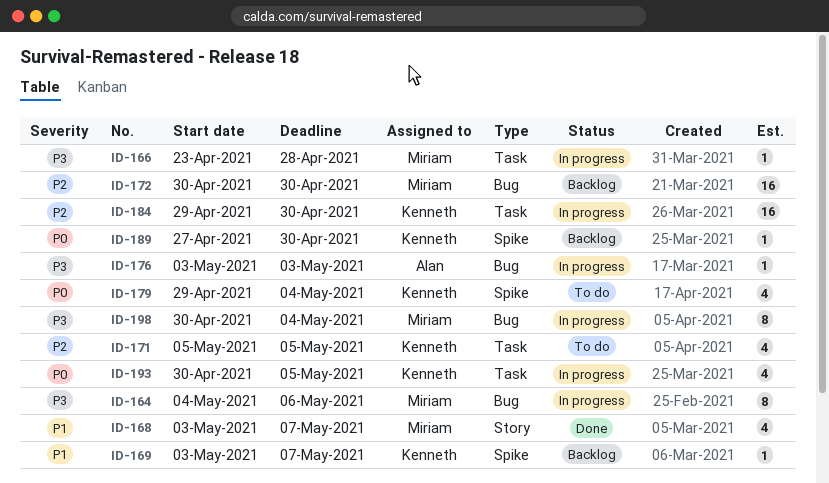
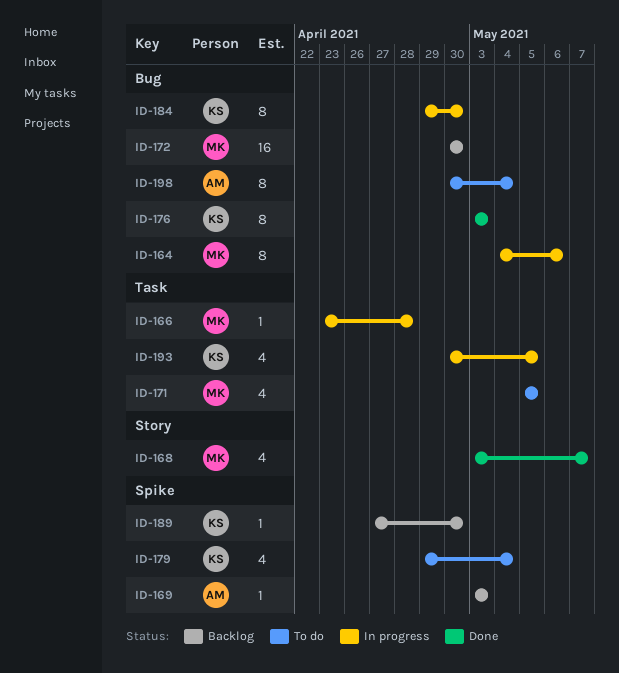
ID-169, owner: Kenneth -> Alan
ID-169, due: May 7 -> May 3
ID-171, owner: Kenneth -> Miriam
ID-176, status: In progress -> Done
ID-176, owner: Alan -> Kenneth
ID-176, estimate: 1 -> 8
ID-184, label: Task -> Bug
ID-184, estimate: 16 -> 8
ID-198, status: In progress -> To do
ID-198, owner: Miriam -> Alan

